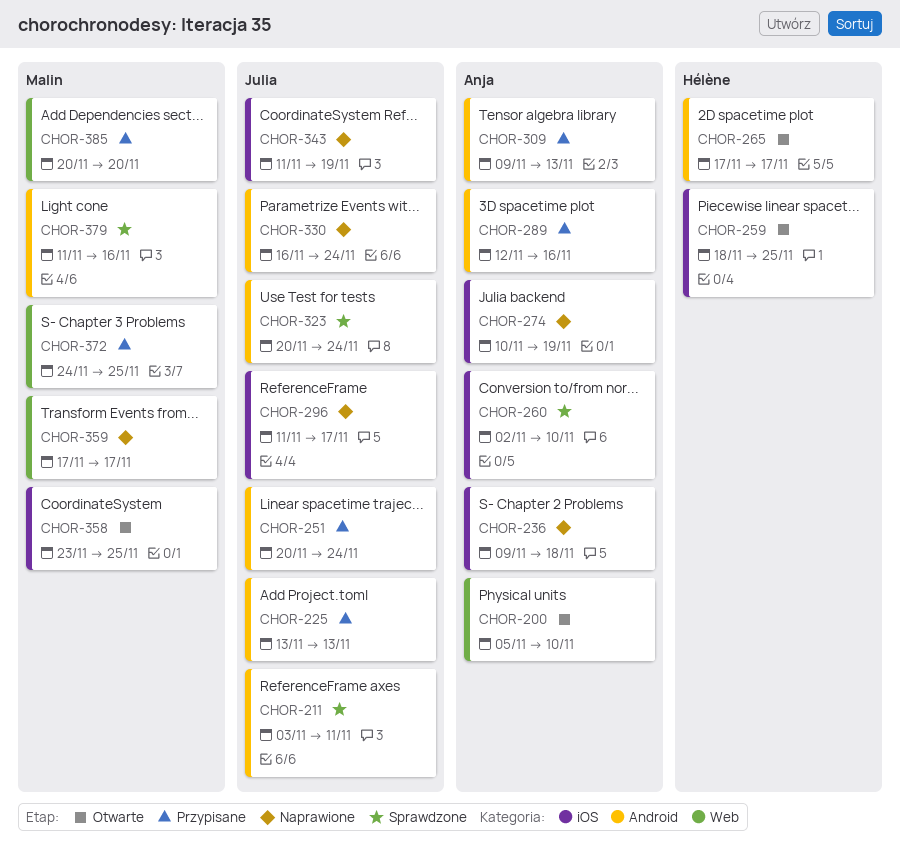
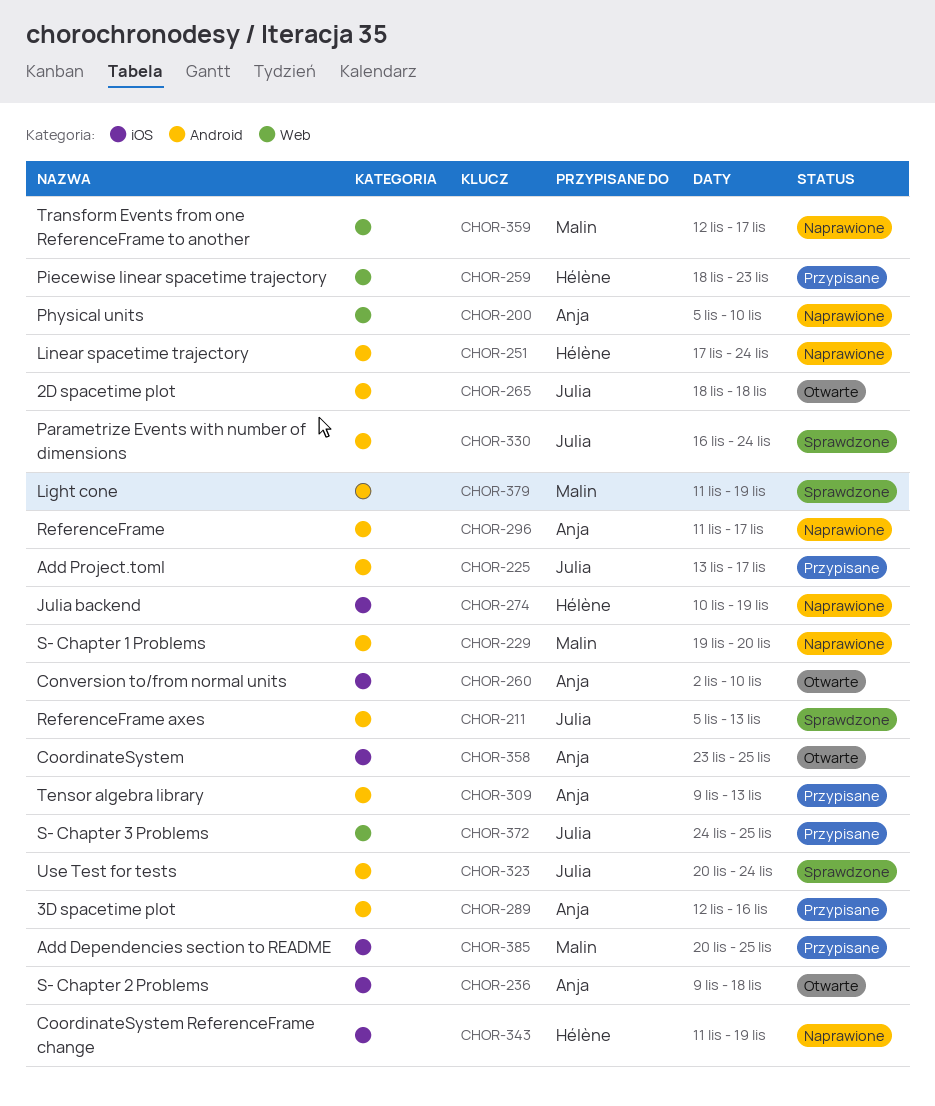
CHOR-200, status: Otwarte -> Naprawione
CHOR-211, start: Nov 3 -> Nov 5
CHOR-211, due: Nov 11 -> Nov 13
CHOR-225, due: Nov 13 -> Nov 17
CHOR-229: none -> present
CHOR-236, status: Naprawione -> Otwarte
CHOR-251, status: Przypisane -> Naprawione
CHOR-251, owner: Julia -> Hélène
CHOR-251, start: Nov 20 -> Nov 17
CHOR-259, status: Otwarte -> Przypisane
CHOR-259, label: iOS -> Web
CHOR-259, due: Nov 25 -> Nov 23
CHOR-260, status: Sprawdzone -> Otwarte
CHOR-265, owner: Hélène -> Julia
CHOR-265, start: Nov 17 -> Nov 18
CHOR-265, due: Nov 17 -> Nov 18
CHOR-274, owner: Anja -> Hélène
CHOR-296, owner: Julia -> Anja
CHOR-296, label: iOS -> Android
CHOR-330, status: Naprawione -> Sprawdzone
CHOR-343, owner: Julia -> Hélène
CHOR-358, owner: Malin -> Anja
CHOR-359, start: Nov 17 -> Nov 12
CHOR-372, owner: Malin -> Julia
CHOR-379, due: Nov 16 -> Nov 19
CHOR-385, label: Web -> iOS
CHOR-385, due: Nov 20 -> Nov 25

